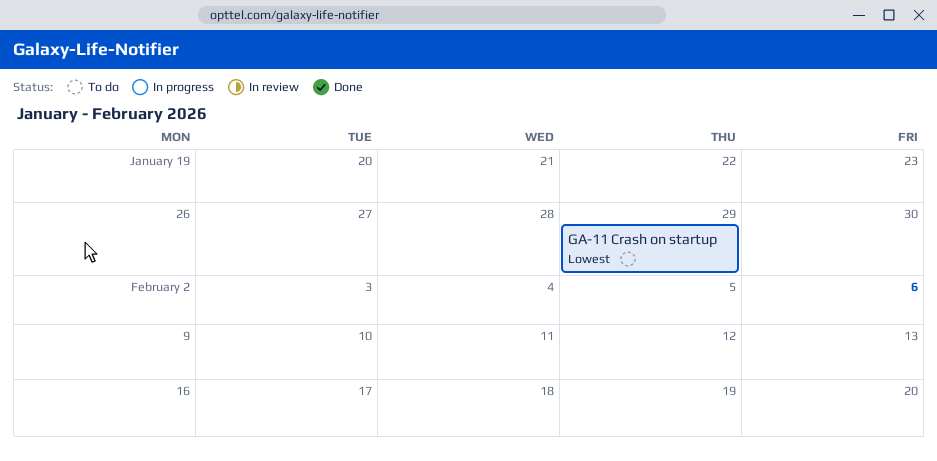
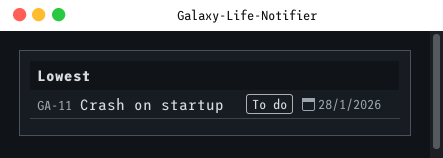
GA-11, due: Jan 29 -> Jan 28

